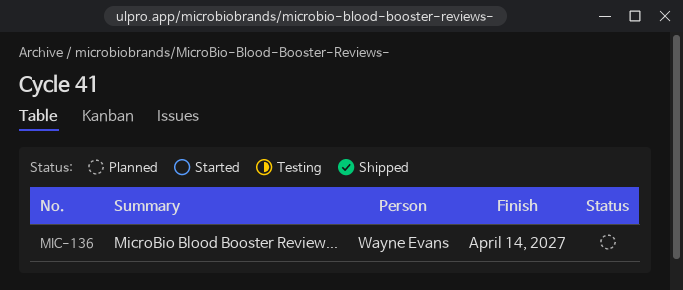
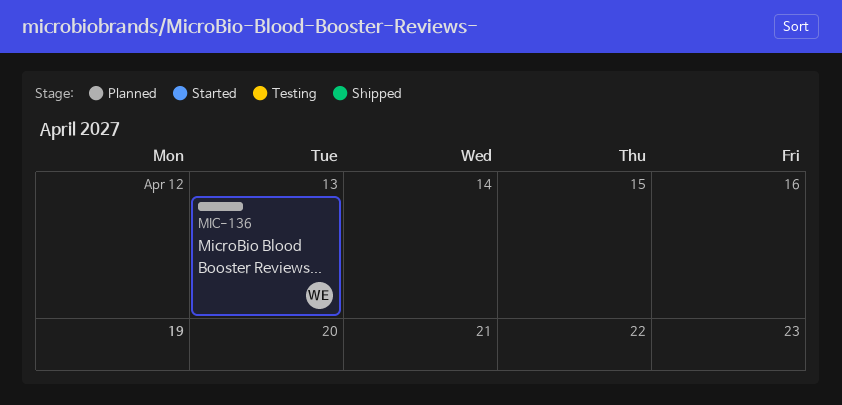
MIC-136, due: Apr 14 -> Apr 13

